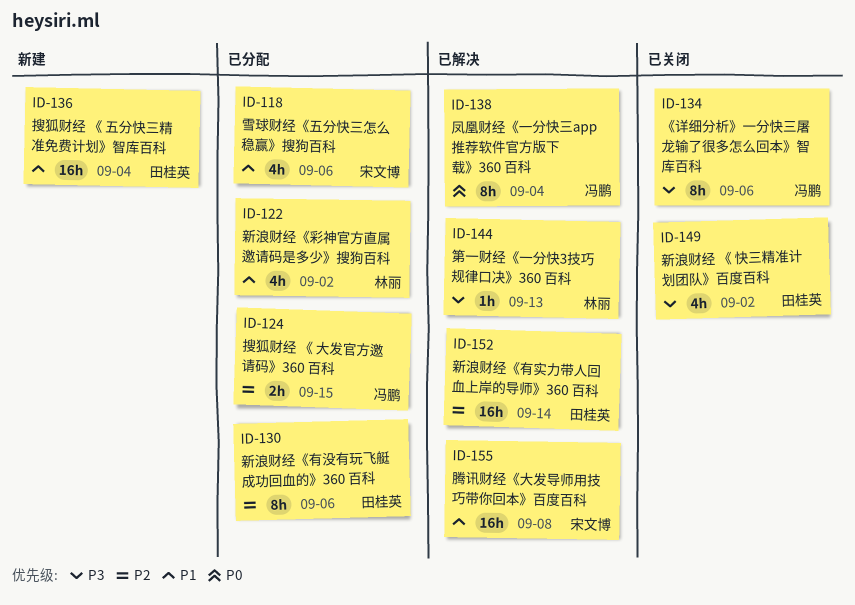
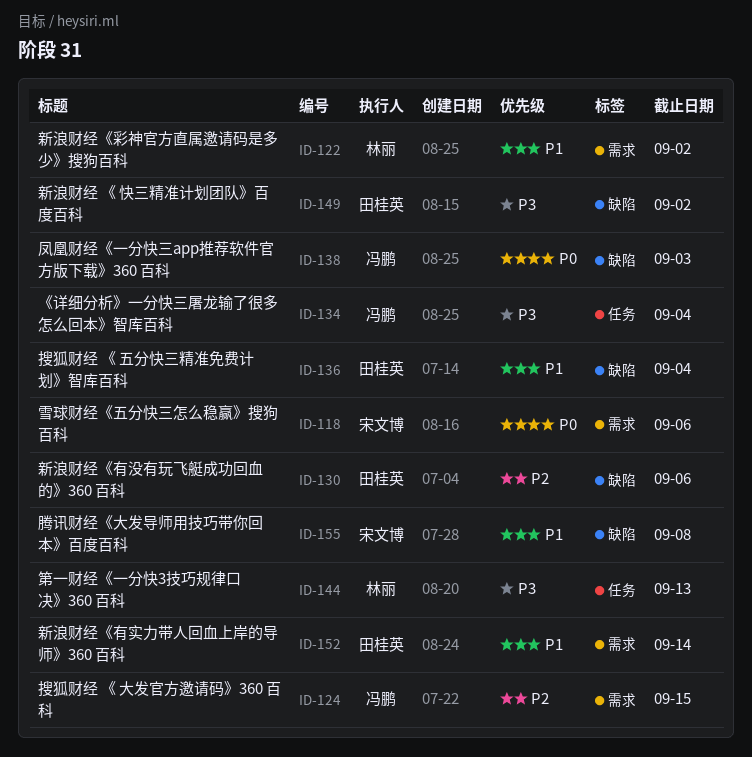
ID-118, priority: P1 -> P0
ID-134, due: Sep 6 -> Sep 4
ID-138, due: Sep 4 -> Sep 3
ID-152, priority: P2 -> P1

